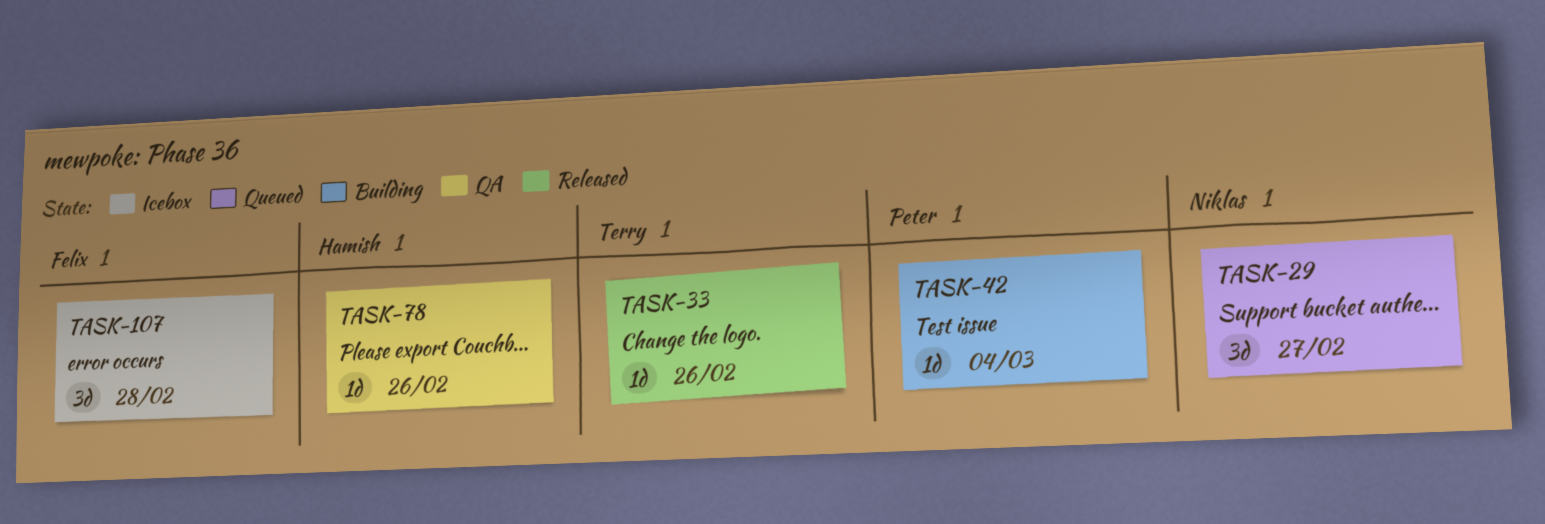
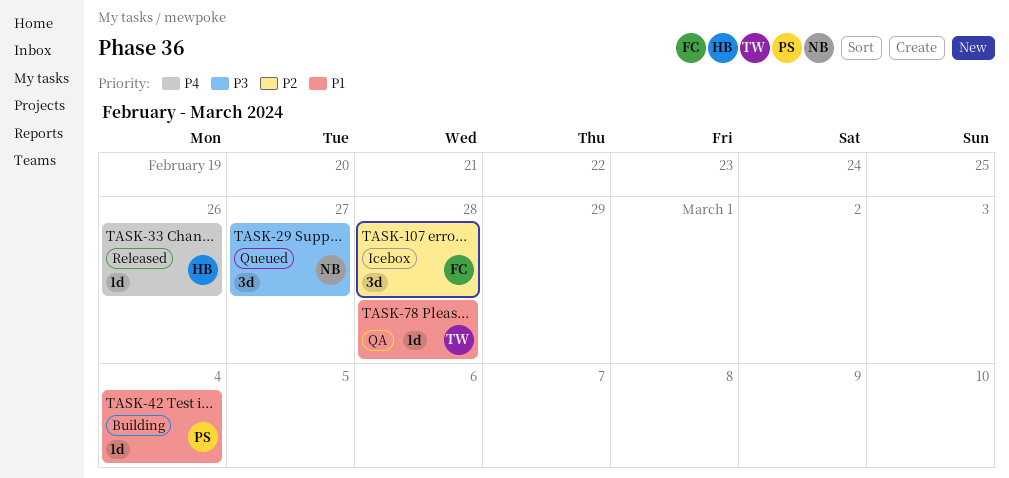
TASK-33, owner: Terry -> Hamish
TASK-78, owner: Hamish -> Terry
TASK-78, due: Feb 26 -> Feb 28

